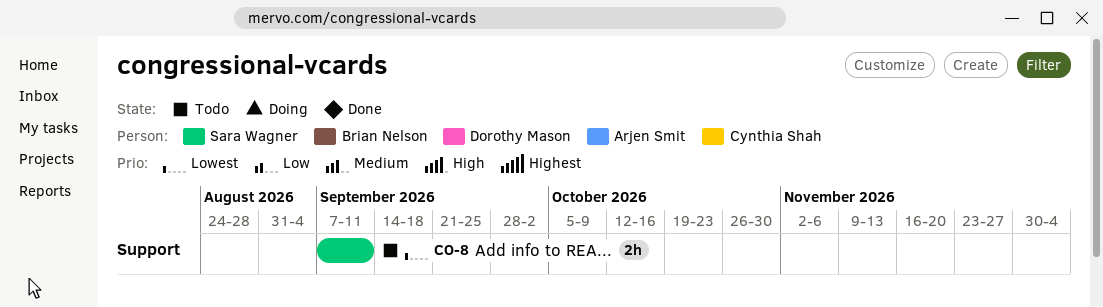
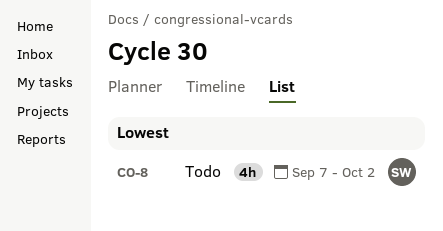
CO-8, estimate: 2h -> 4h
CO-8, due: Sep 11 -> Oct 2

